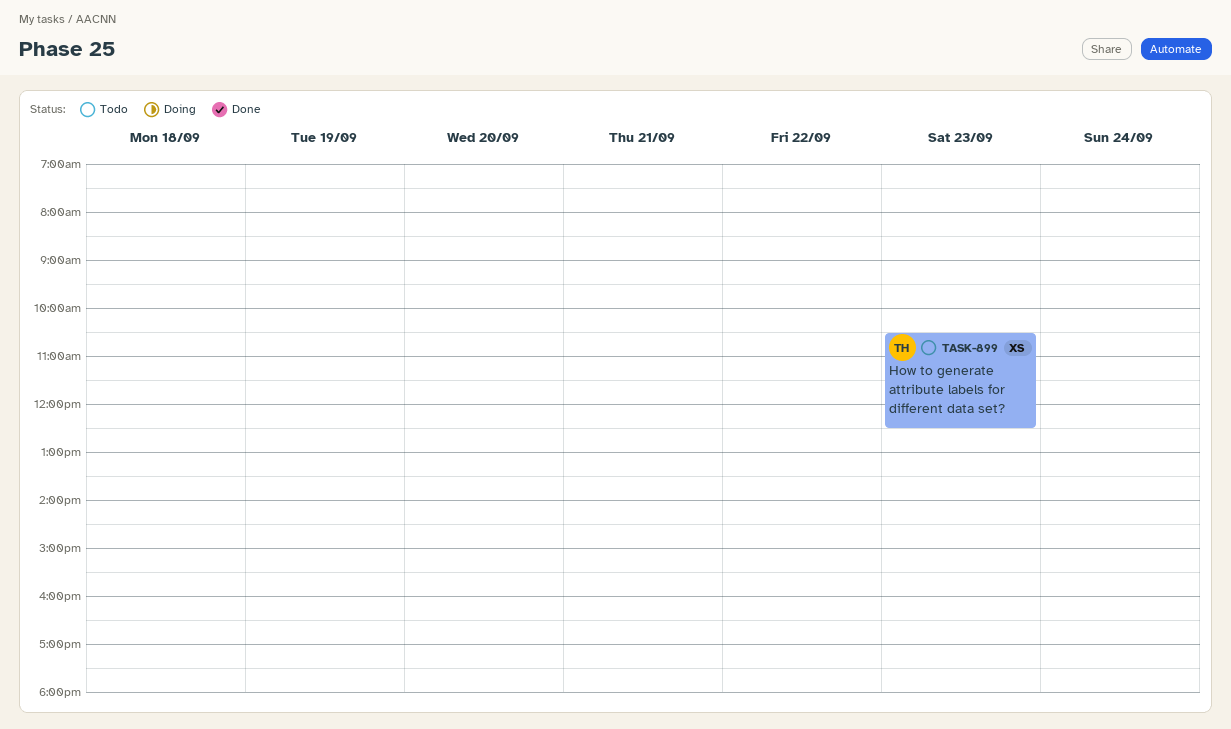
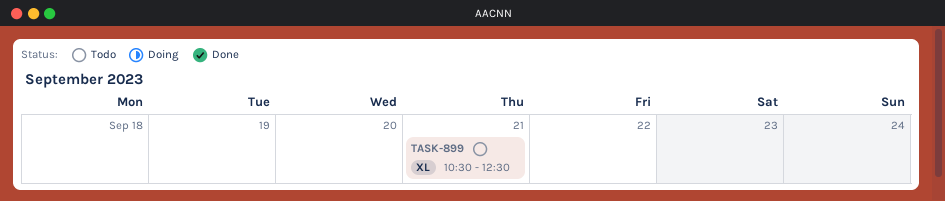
TASK-899, estimate: XS -> XL
TASK-899, day: Sep 23 -> Sep 21

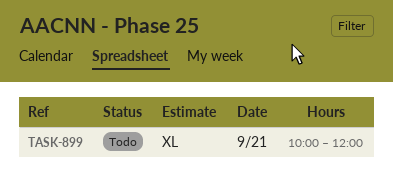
TASK-899, begins: 10:30 -> 10:00
TASK-899, ends: 12:30 -> 12:00

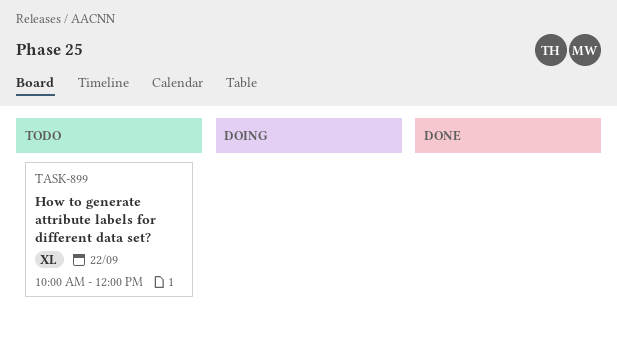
TASK-899, day: Sep 21 -> Sep 22

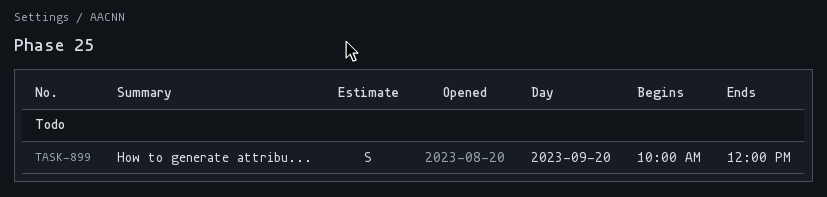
TASK-899, estimate: XL -> S
TASK-899, day: Sep 22 -> Sep 20

